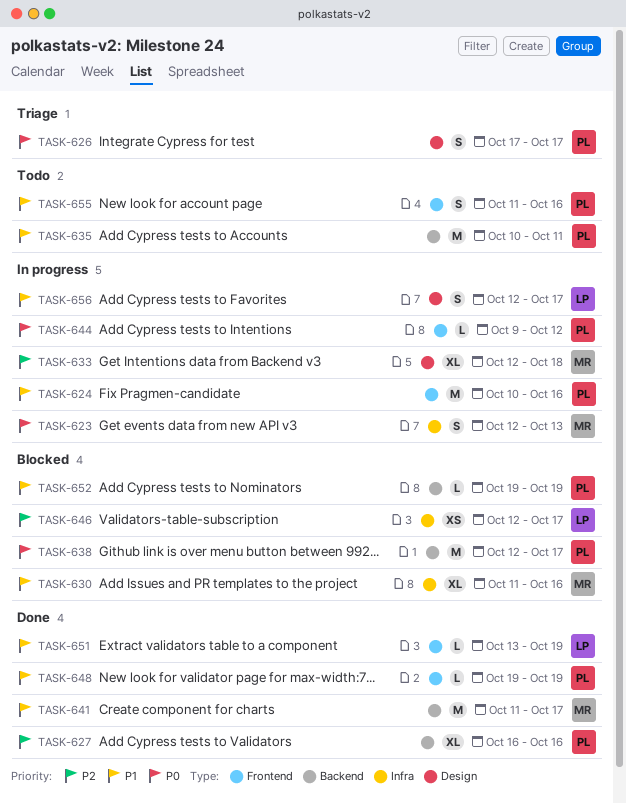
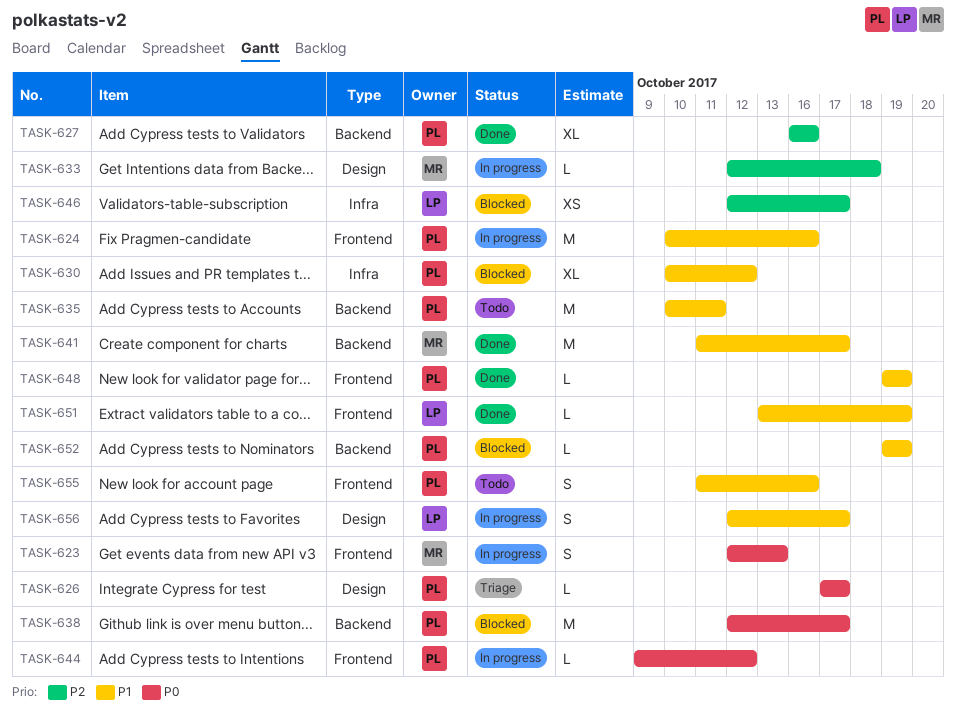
TASK-623, label: Infra -> Frontend
TASK-626, estimate: S -> L
TASK-630, owner: MR -> PL
TASK-630, start: Oct 11 -> Oct 10
TASK-630, due: Oct 16 -> Oct 12
TASK-633, estimate: XL -> L

